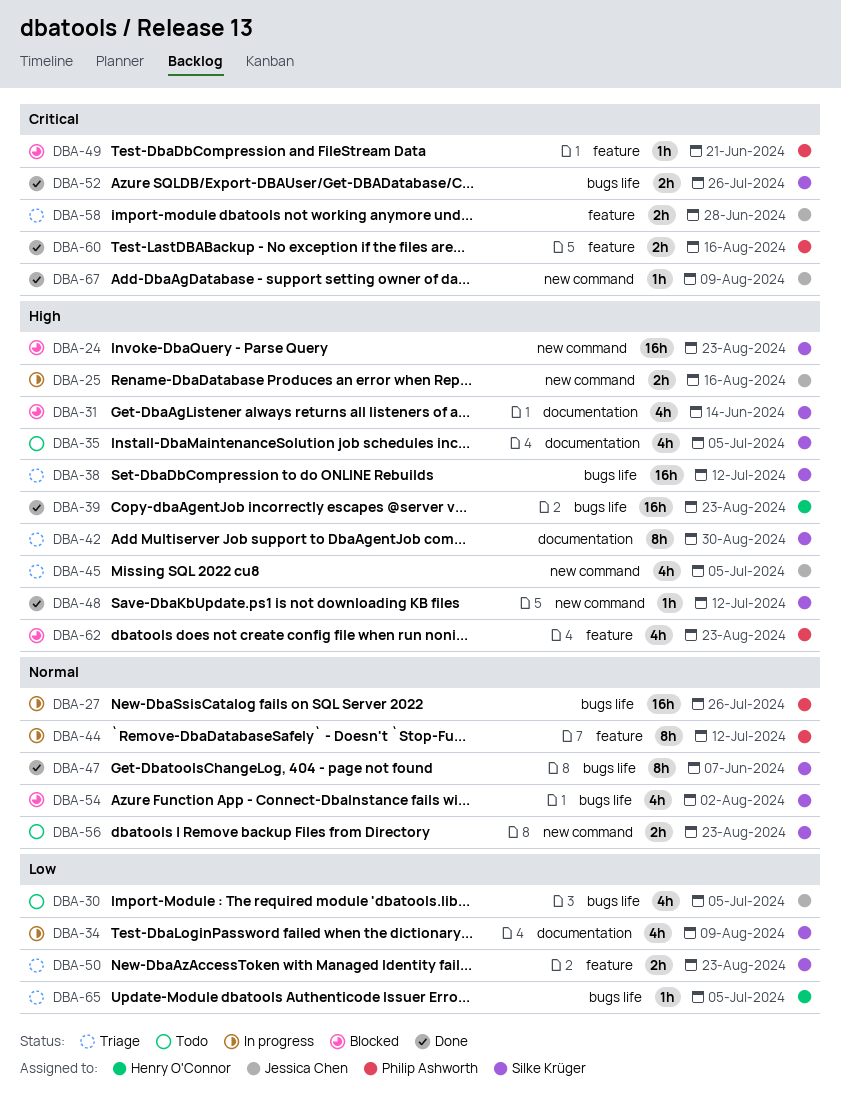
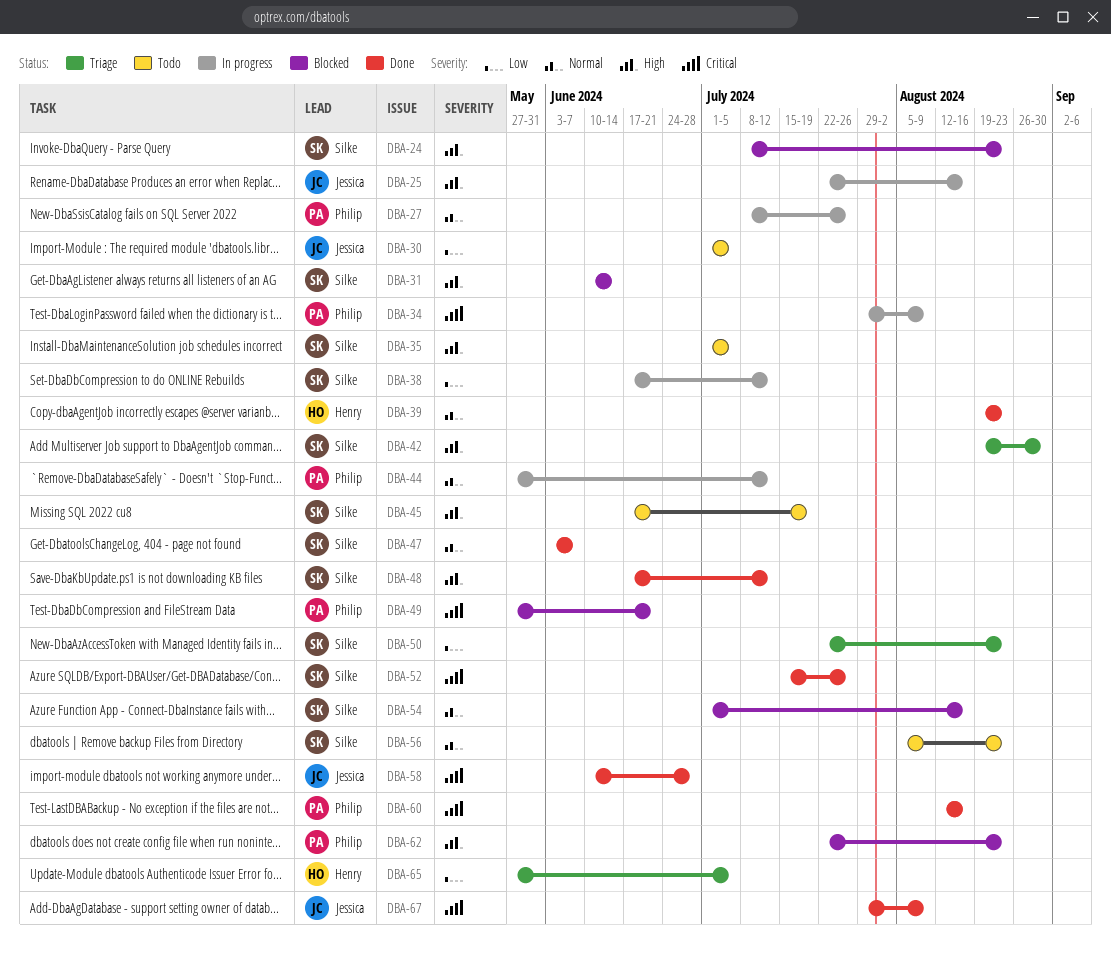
DBA-34, owner: Silke Krüger -> Philip Ashworth
DBA-34, priority: Low -> Critical
DBA-38, status: Triage -> In progress
DBA-38, priority: High -> Low
DBA-39, priority: High -> Normal
DBA-45, status: Triage -> Todo
DBA-45, owner: Jessica Chen -> Silke Krüger
DBA-45, due: Jul 5 -> Jul 19
DBA-54, due: Aug 2 -> Aug 16
DBA-58, status: Triage -> Done

